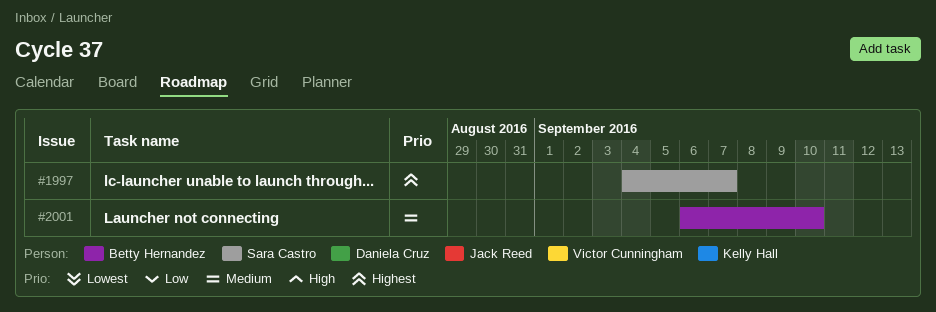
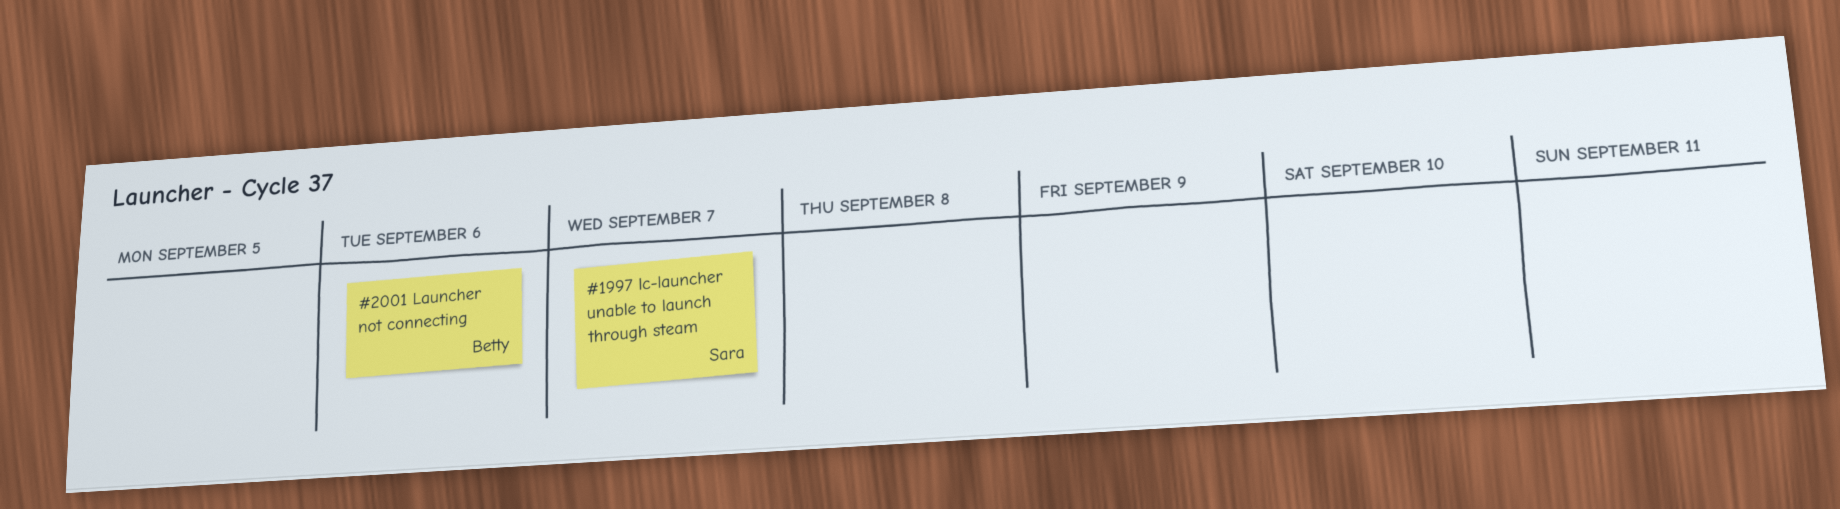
#2001, due: Sep 10 -> Sep 6

